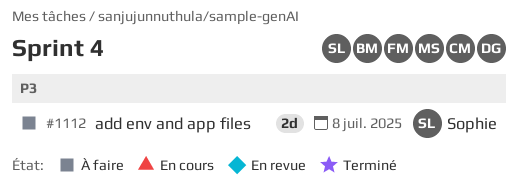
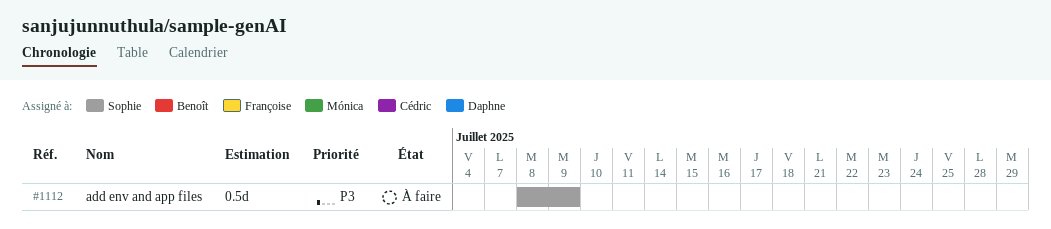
#1112, estimate: 2d -> 0.5d
#1112, due: Jul 8 -> Jul 9

